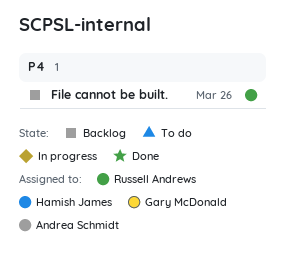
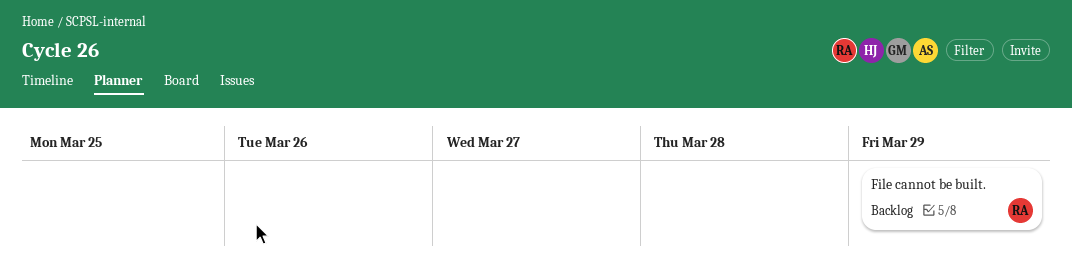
File cannot be built., due: Mar 26 -> Mar 29

